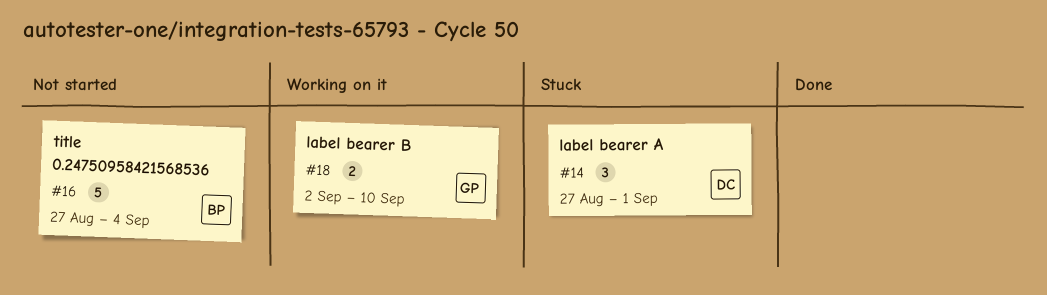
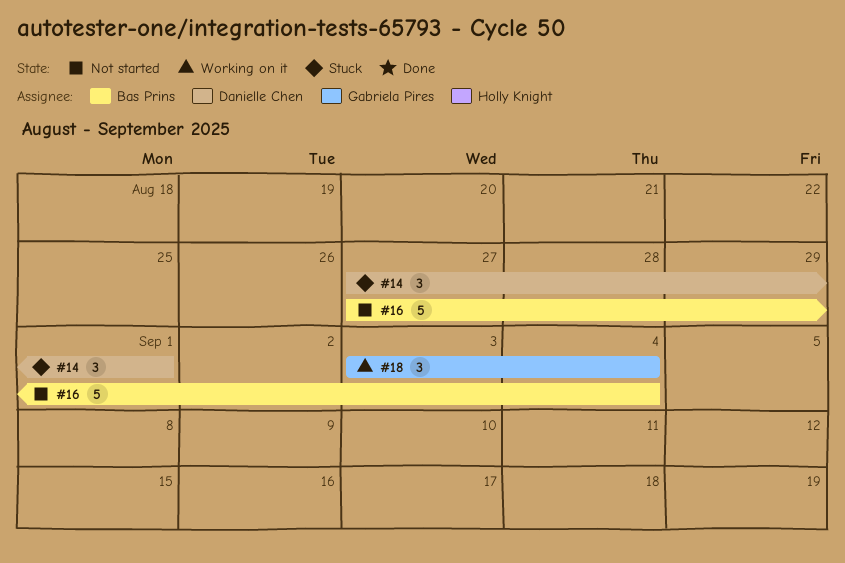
#18, estimate: 2 -> 3
#18, start: Sep 2 -> Sep 3
#18, due: Sep 10 -> Sep 4

